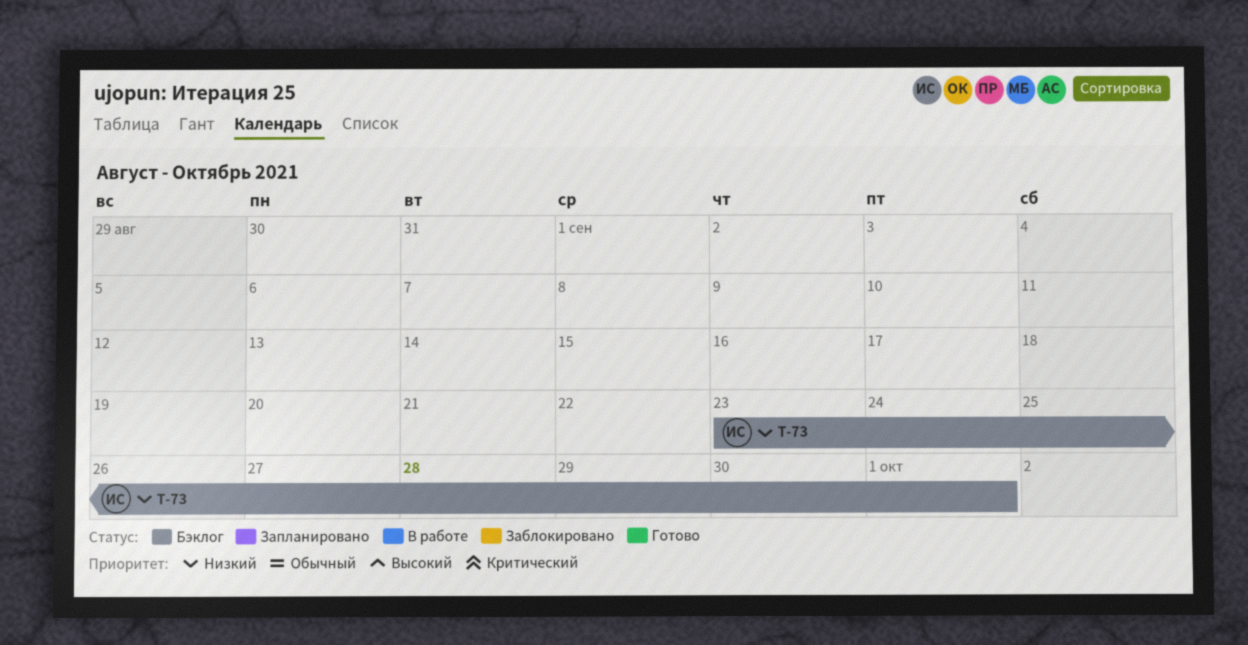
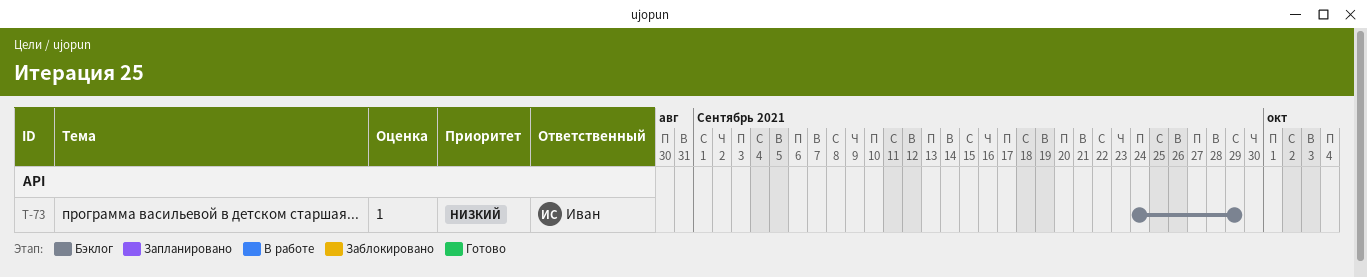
T-73, start: Sep 23 -> Sep 24
T-73, due: Oct 1 -> Sep 29

